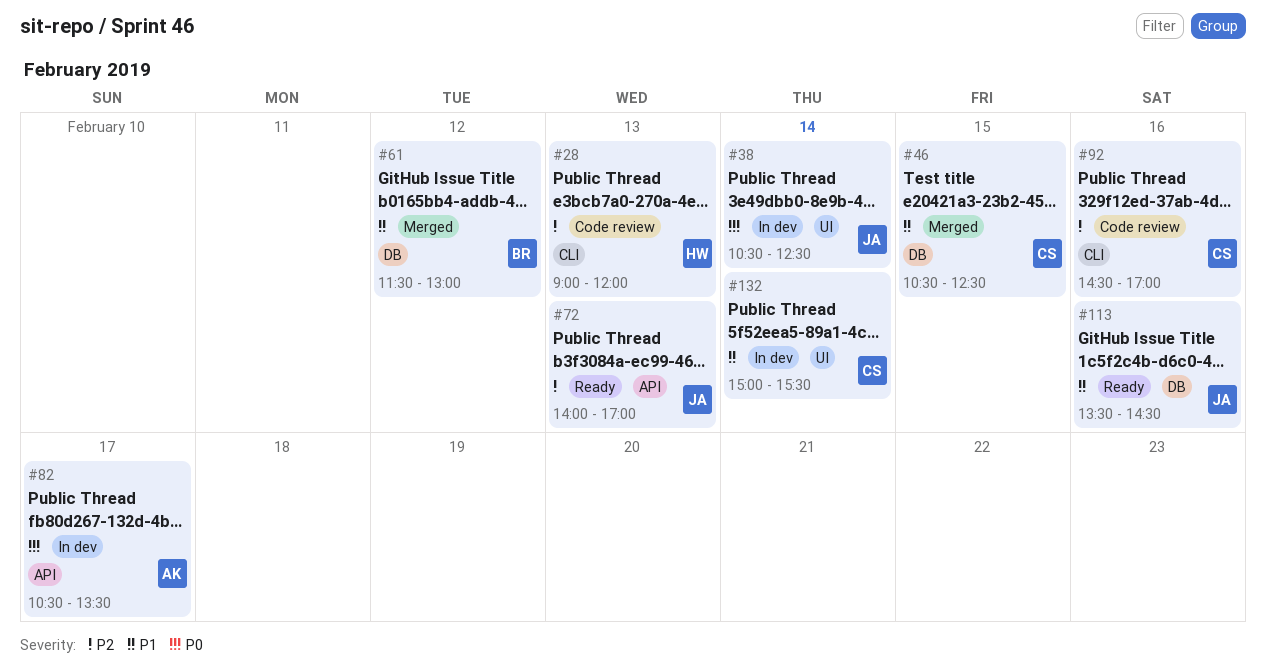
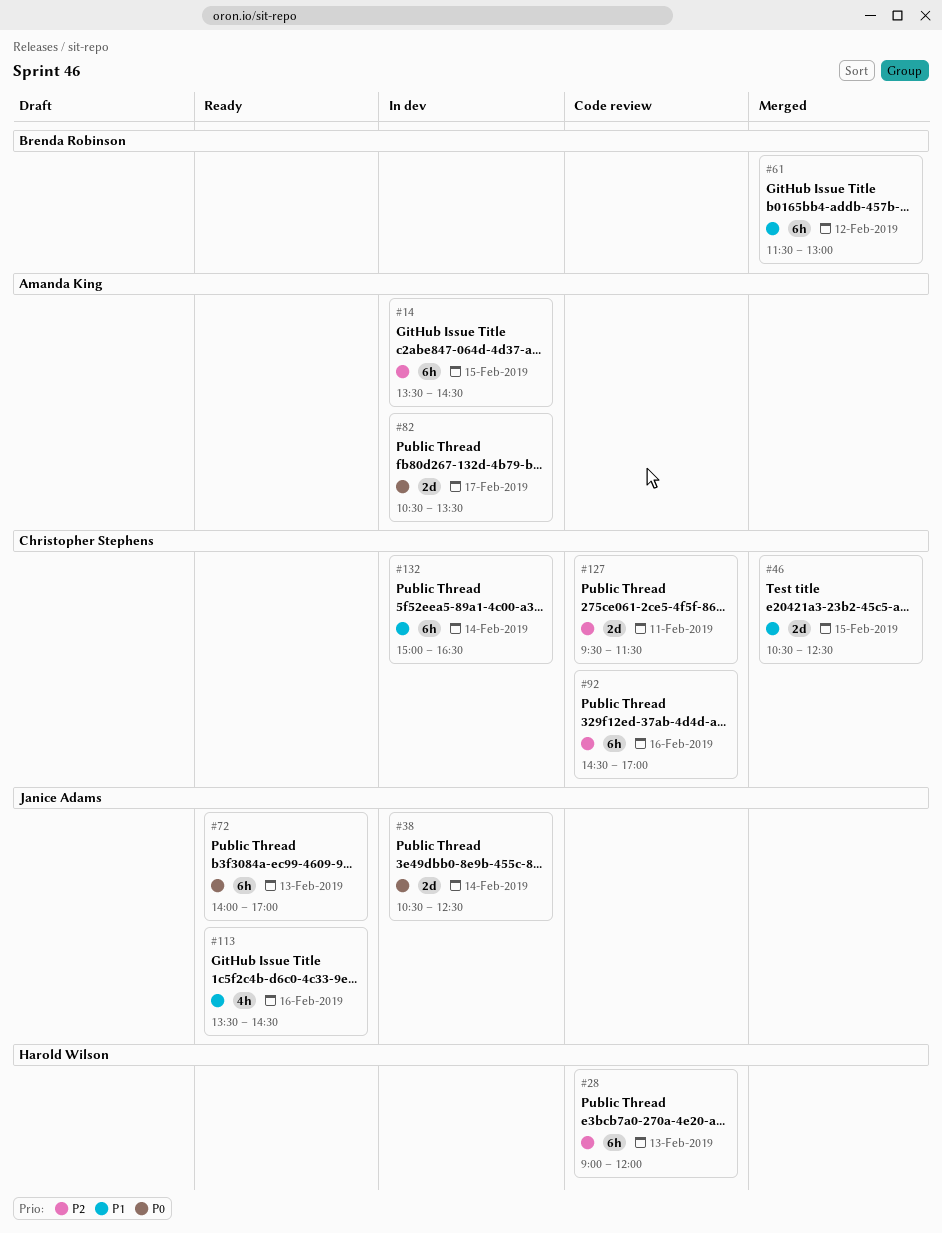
#14: none -> present
#72, priority: P2 -> P0
#127: none -> present
#132, ends: 15:30 -> 16:30

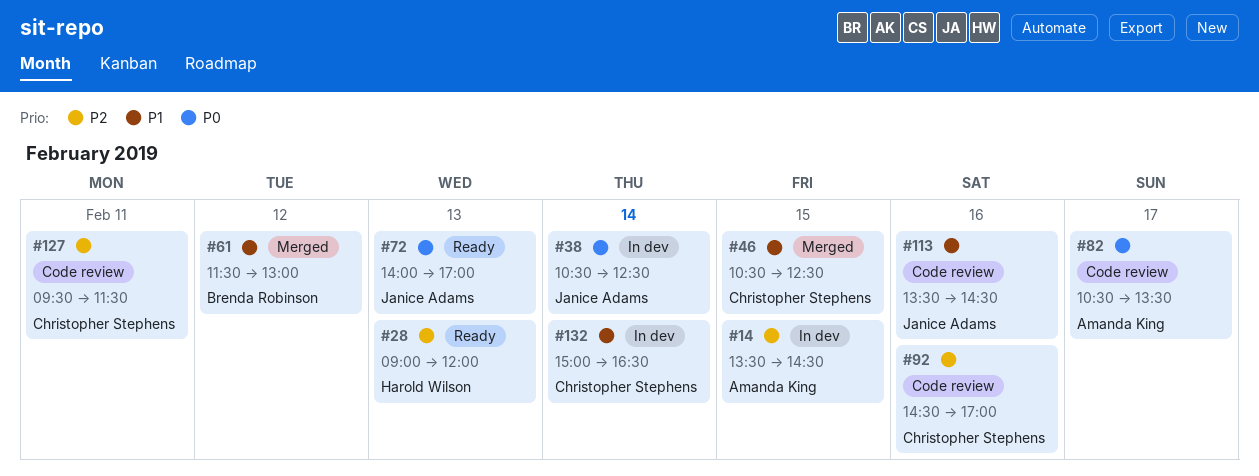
#28, status: Code review -> Ready
#82, status: In dev -> Code review
#113, status: Ready -> Code review

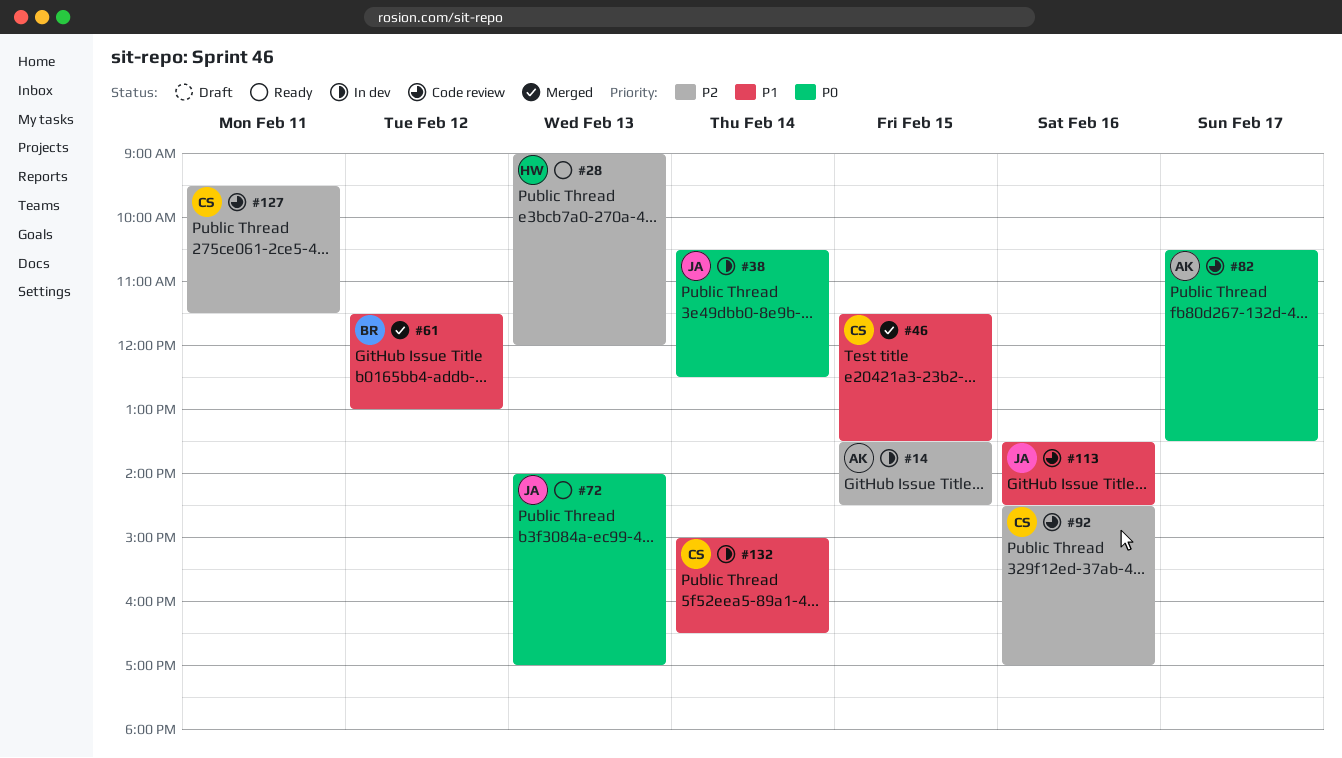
#46, begins: 10:30 -> 11:30
#46, ends: 12:30 -> 13:30

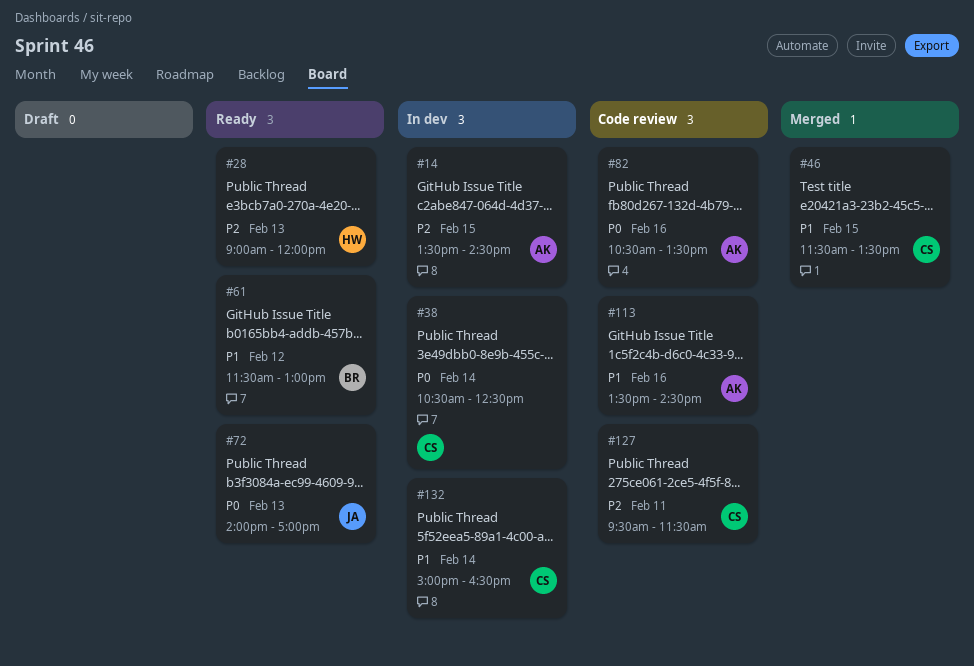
#38, owner: JA -> CS
#61, status: Merged -> Ready
#82, day: Feb 17 -> Feb 16
#92: present -> none
#113, owner: JA -> AK

